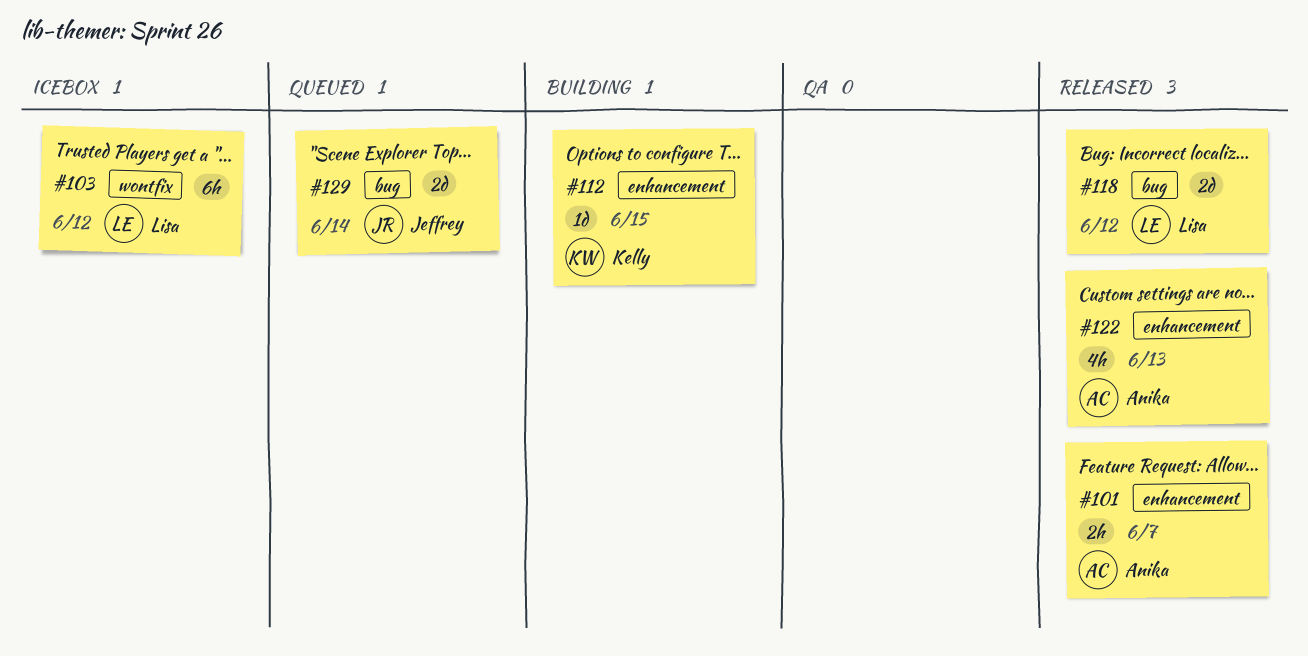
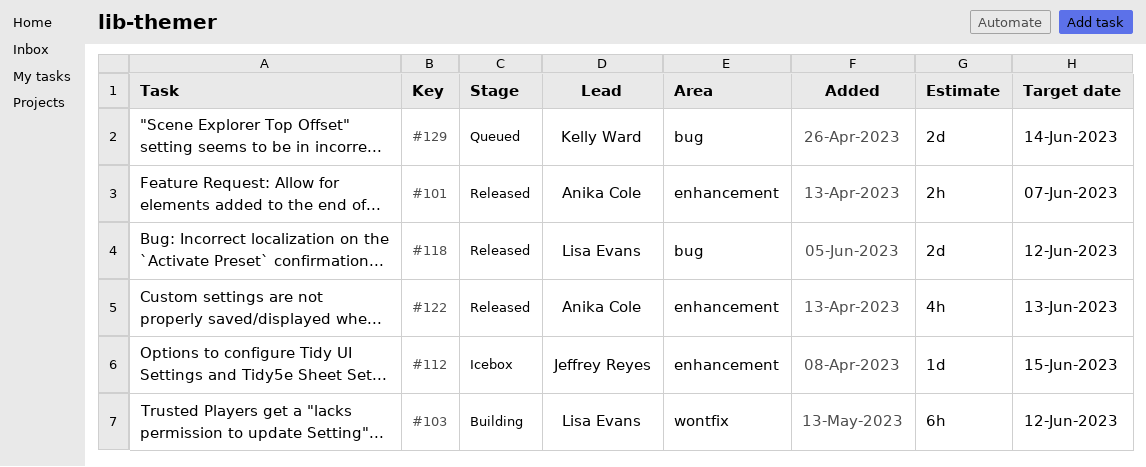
#103, status: Icebox -> Building
#112, status: Building -> Icebox
#112, owner: Kelly Ward -> Jeffrey Reyes
#129, owner: Jeffrey Reyes -> Kelly Ward

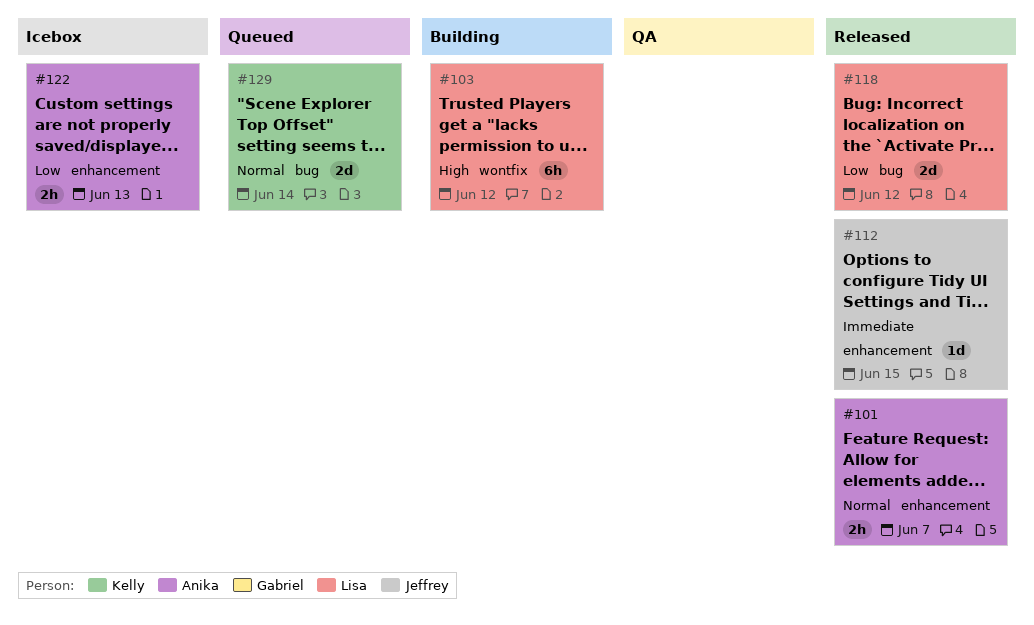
#112, status: Icebox -> Released
#122, status: Released -> Icebox
#122, estimate: 4h -> 2h

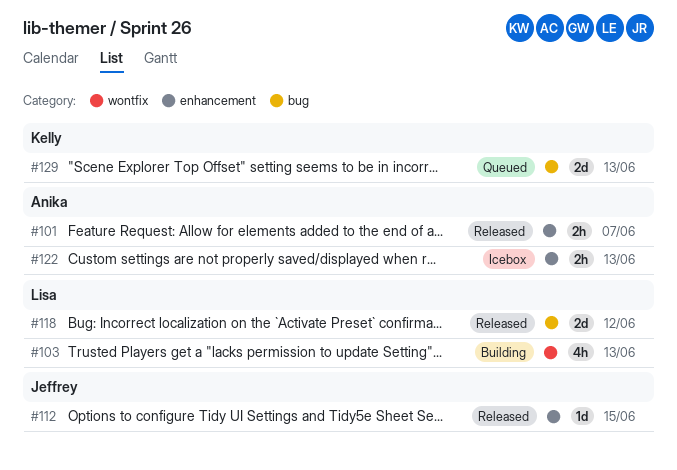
#103, estimate: 6h -> 4h
#103, due: Jun 12 -> Jun 13
#129, due: Jun 14 -> Jun 13

